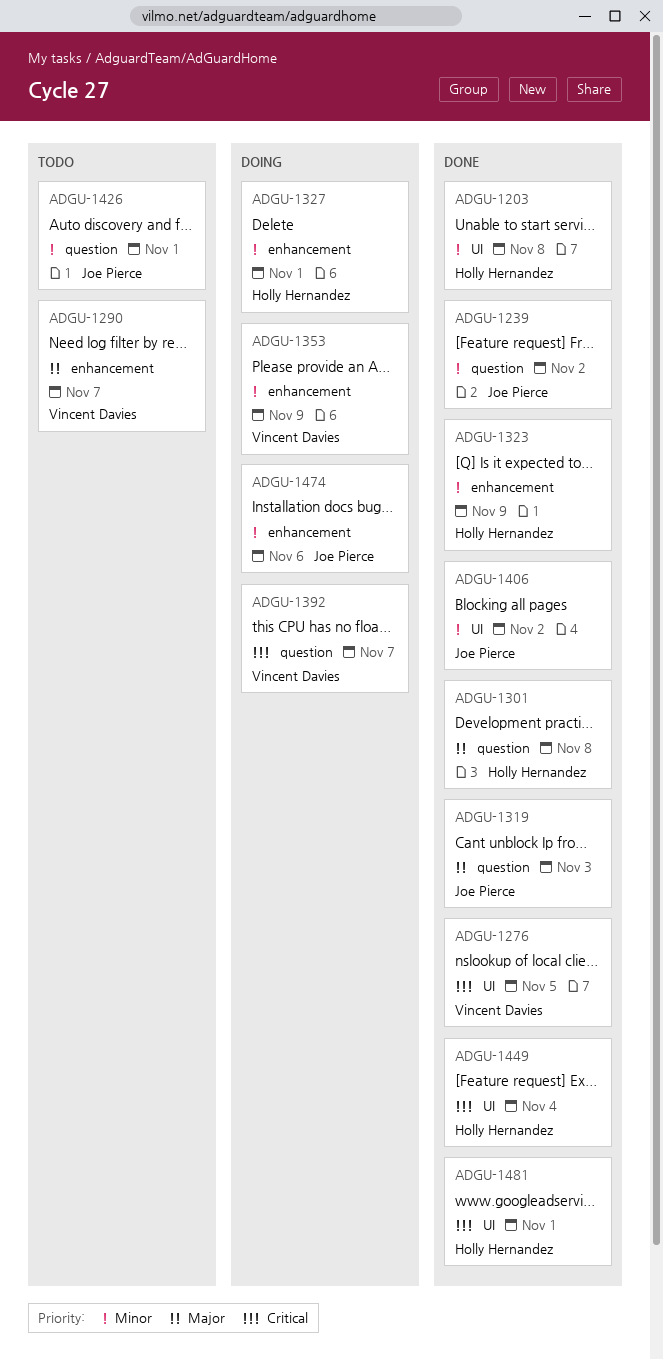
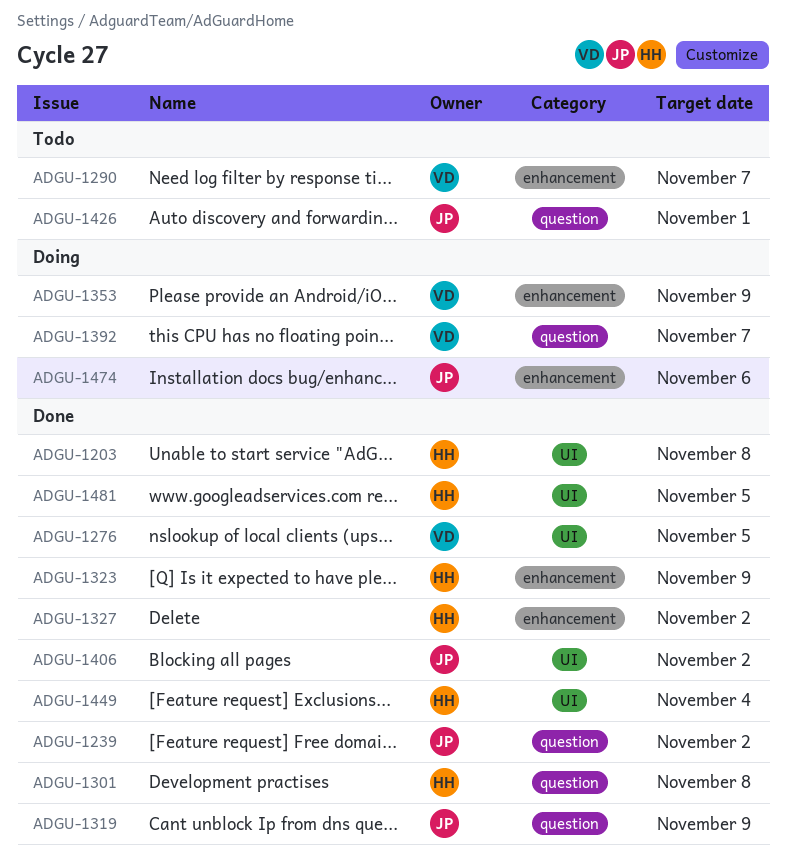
ADGU-1319, due: Nov 3 -> Nov 9
ADGU-1327, status: Doing -> Done
ADGU-1327, due: Nov 1 -> Nov 2
ADGU-1481, due: Nov 1 -> Nov 5

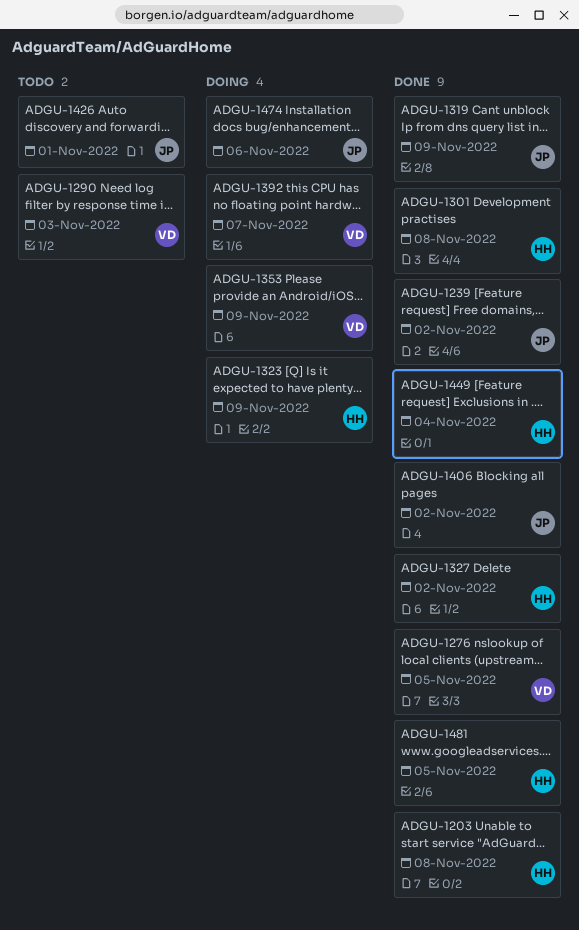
ADGU-1290, due: Nov 7 -> Nov 3
ADGU-1323, status: Done -> Doing

